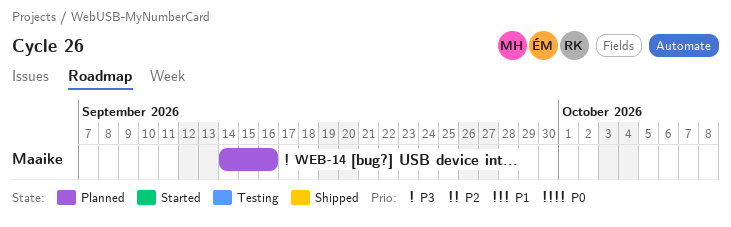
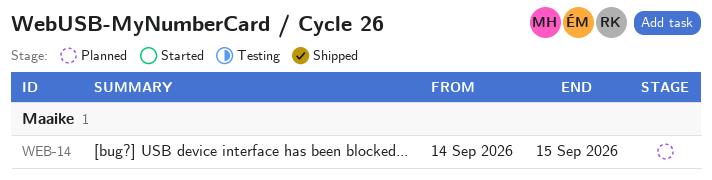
WEB-14, due: Sep 16 -> Sep 15

